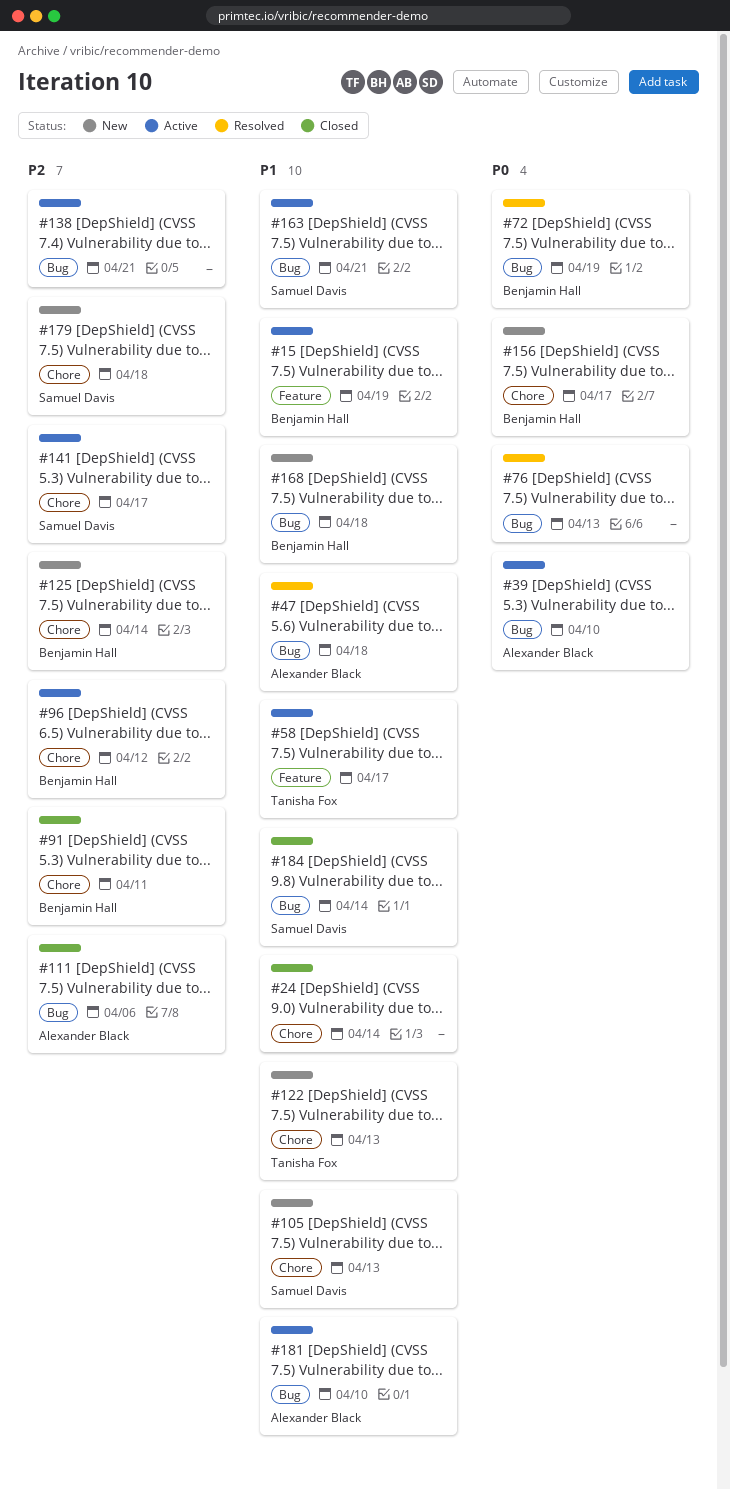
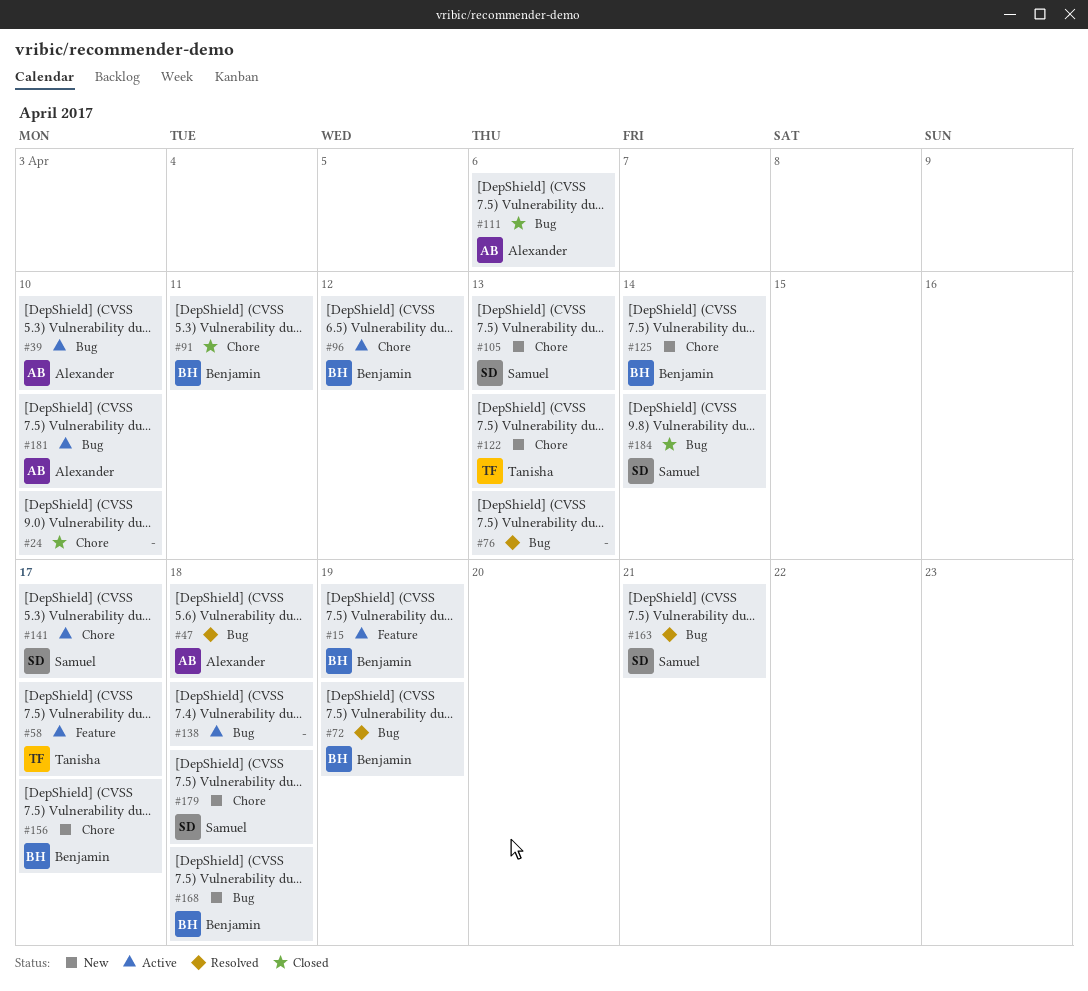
#24, due: Apr 14 -> Apr 10
#138, due: Apr 21 -> Apr 18
#163, status: Active -> Resolved

